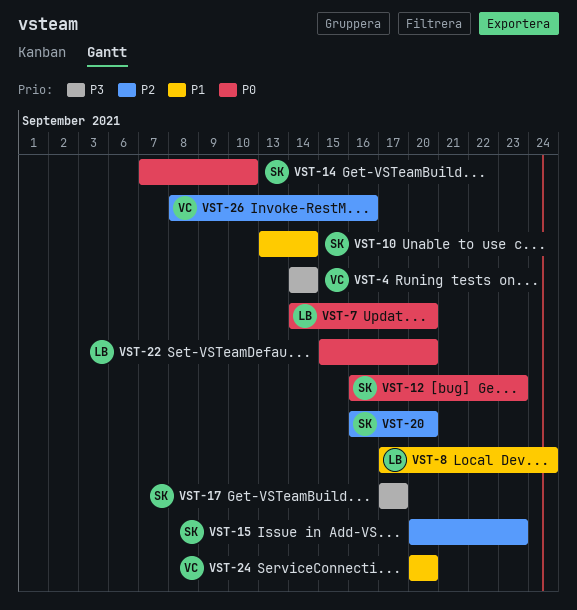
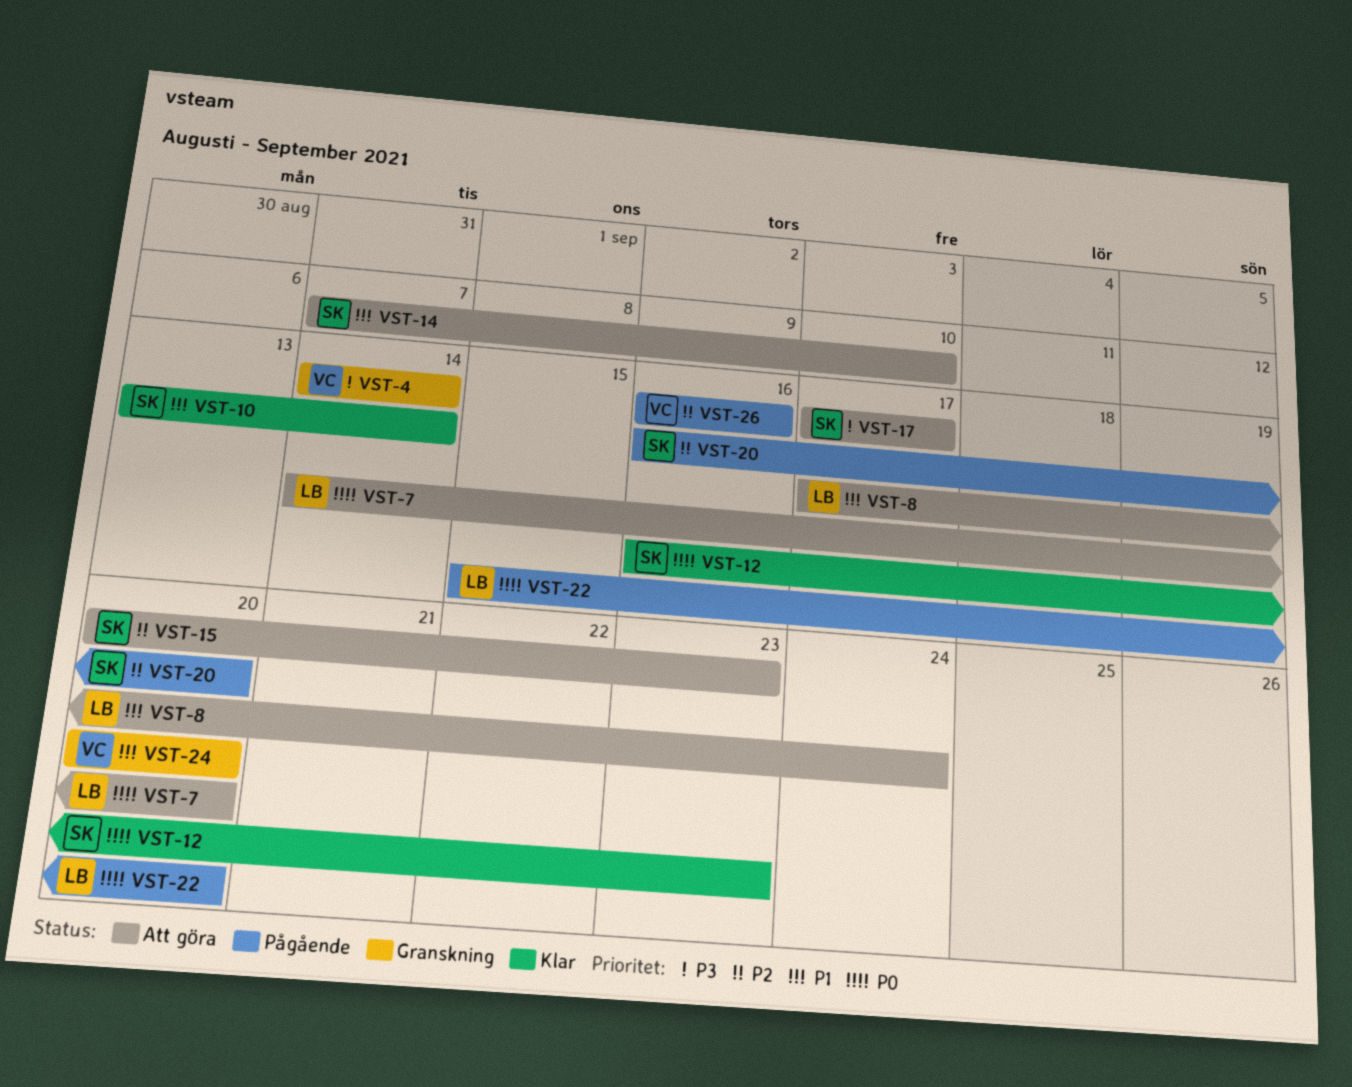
VST-14, priority: P0 -> P1
VST-26, start: Sep 8 -> Sep 16

